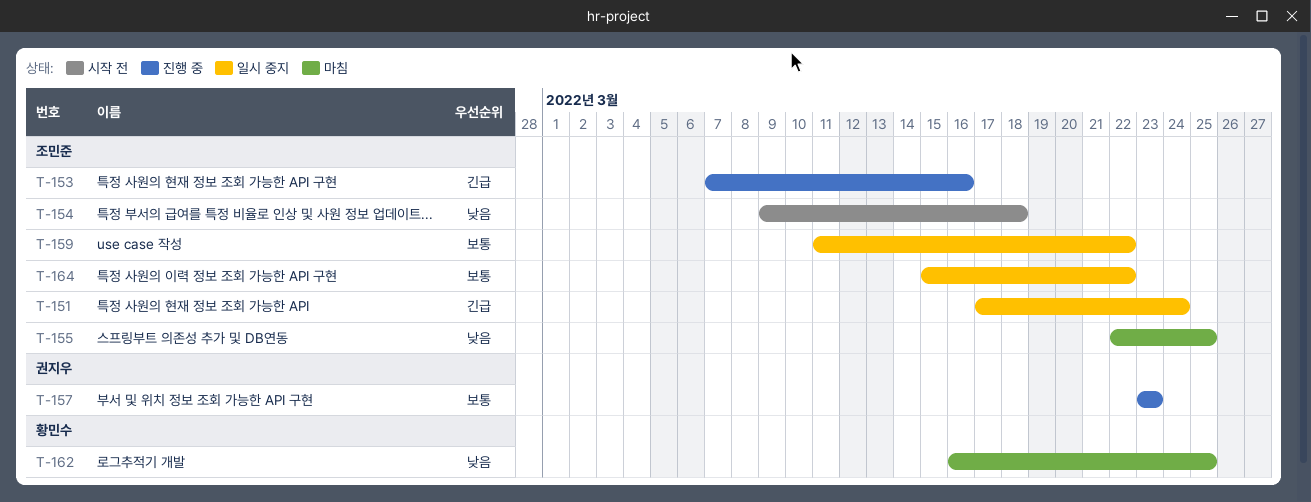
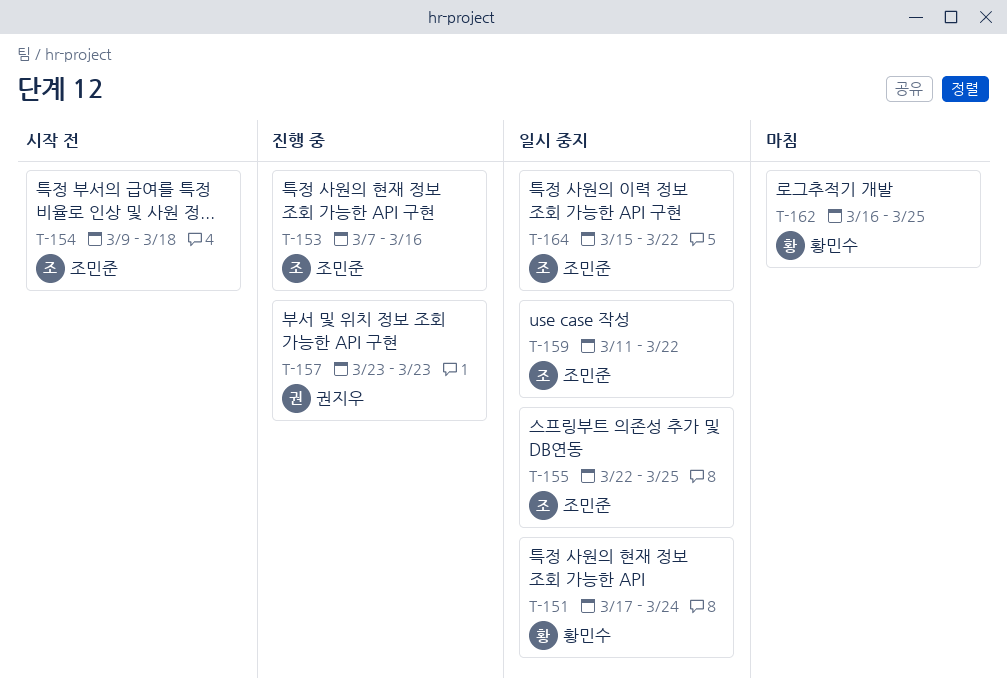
T-151, owner: 조민준 -> 황민수
T-155, status: 마침 -> 일시 중지

